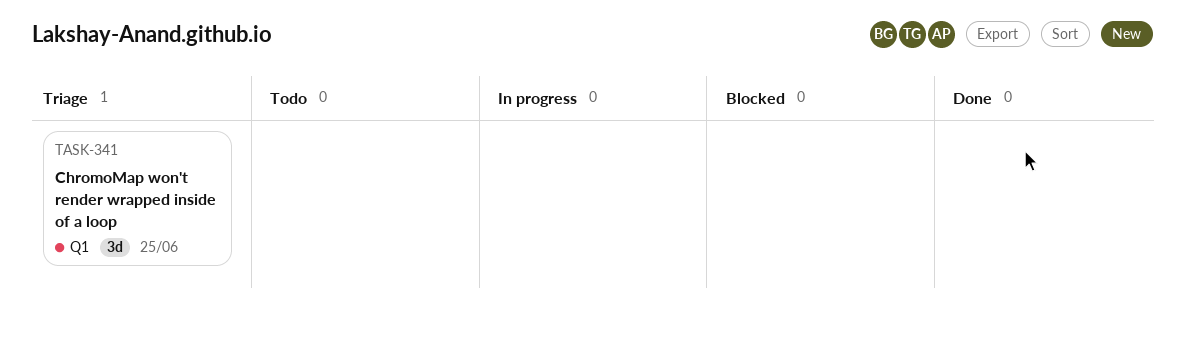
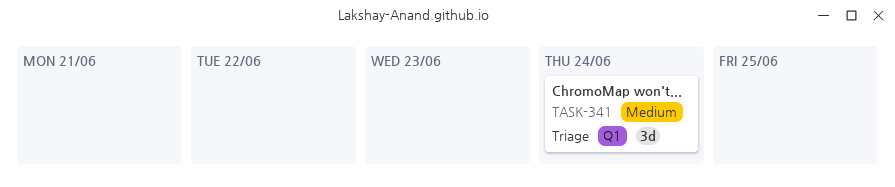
TASK-341, due: Jun 25 -> Jun 24

